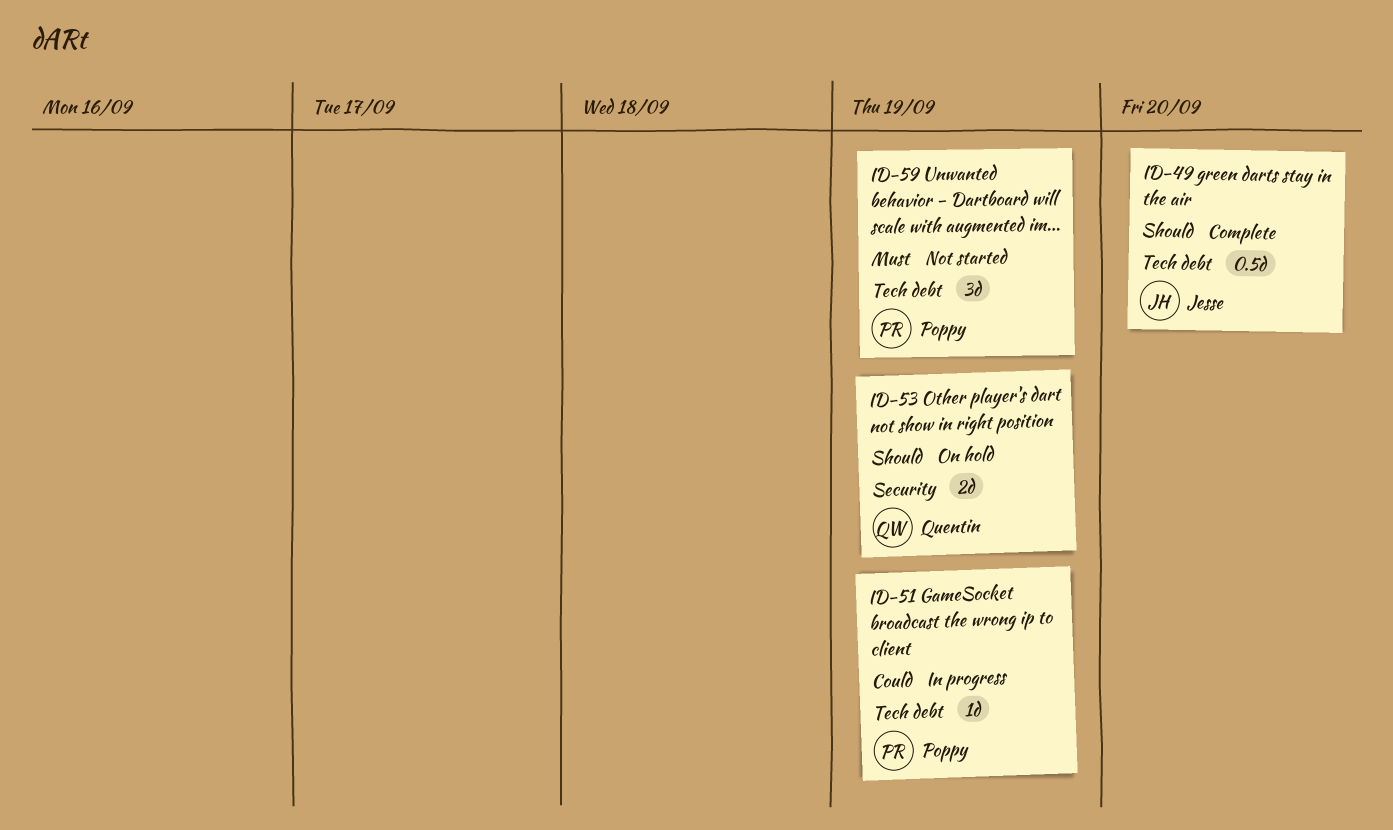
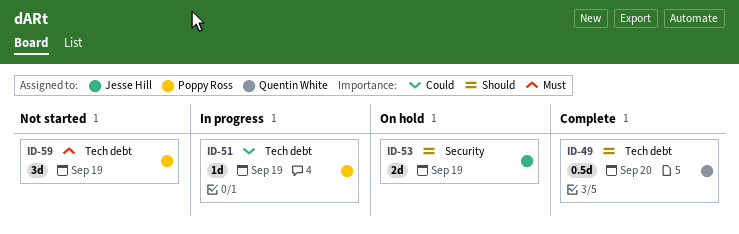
ID-49, owner: Jesse Hill -> Quentin White
ID-53, owner: Quentin White -> Jesse Hill

